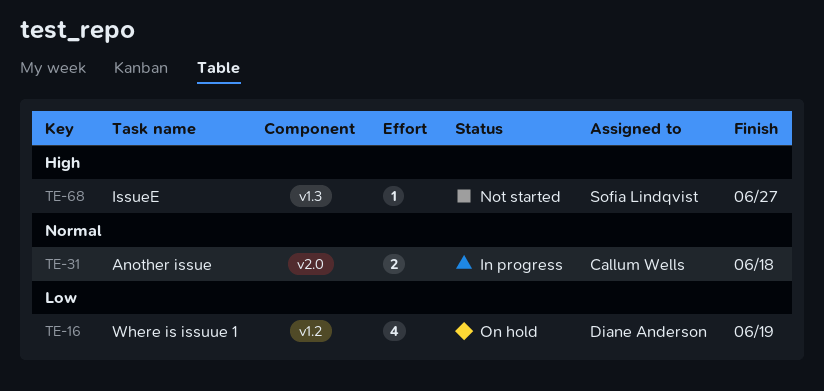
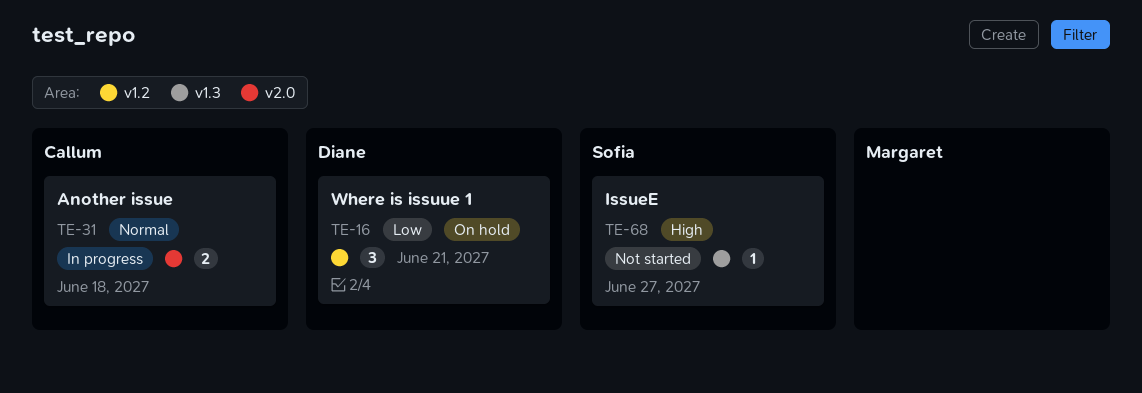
TE-16, estimate: 4 -> 3
TE-16, due: Jun 19 -> Jun 21

